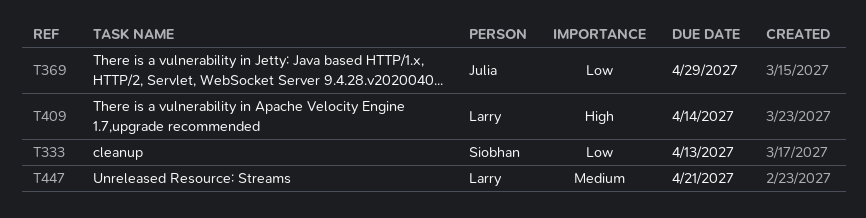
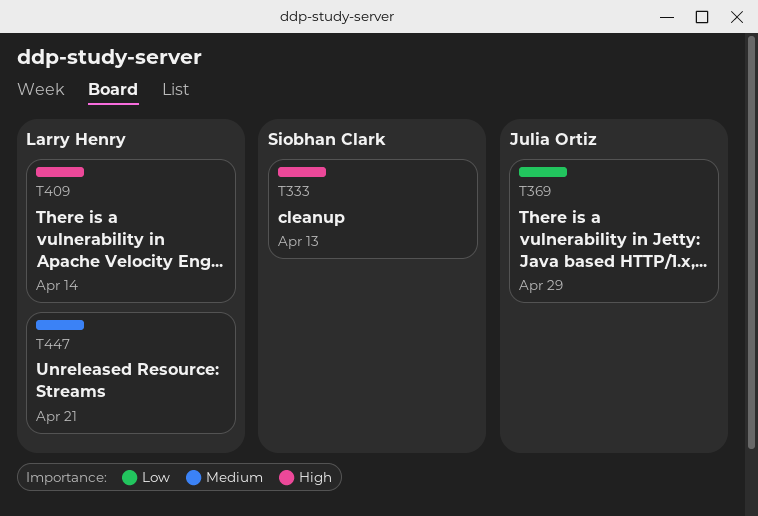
T333, priority: Low -> High

